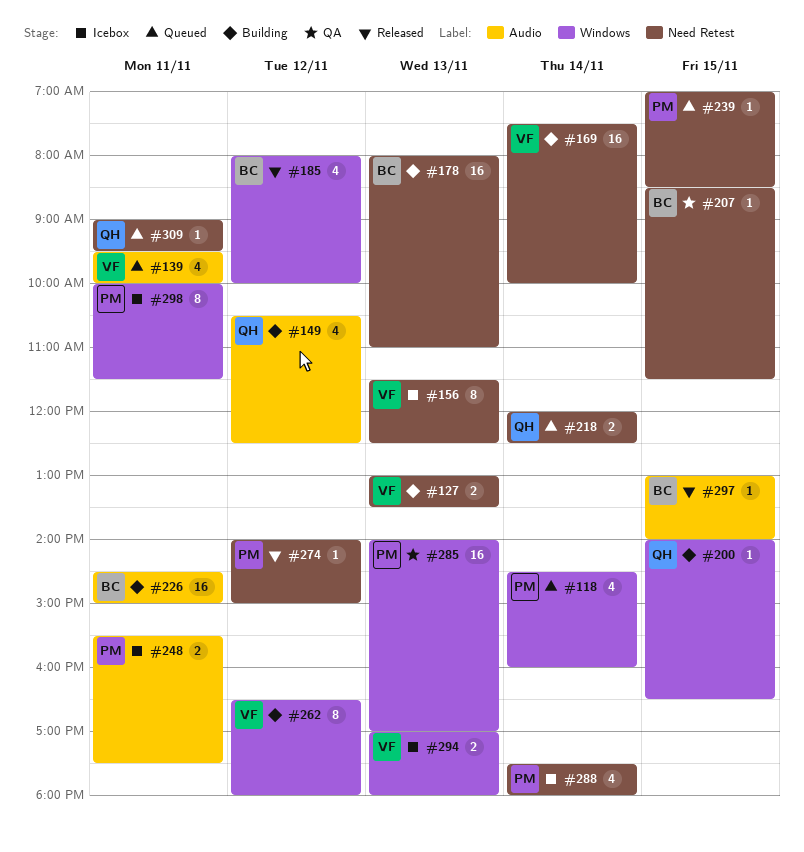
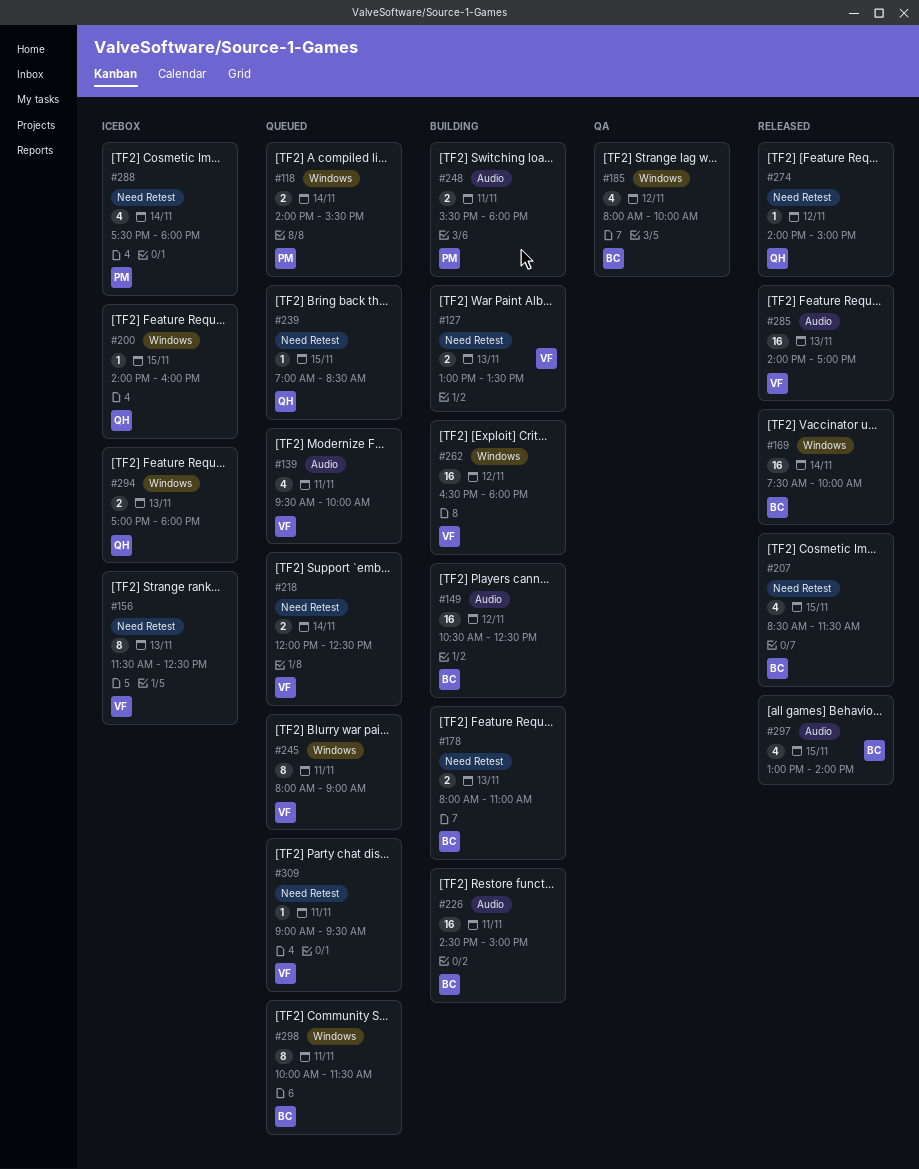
#118, estimate: 4 -> 2
#118, begins: 14:30 -> 14:00
#118, ends: 16:00 -> 15:30
#149, owner: QH -> BC
#149, estimate: 4 -> 16
#169, status: Building -> Released
#169, owner: VF -> BC
#169, label: Need Retest -> Windows
#178, estimate: 16 -> 2
#185, status: Released -> QA
#200, status: Building -> Icebox
#200, ends: 16:30 -> 16:00
#207, status: QA -> Released
#207, estimate: 1 -> 4
#218, owner: QH -> VF
#239, owner: PM -> QH
#245: none -> present
#248, status: Icebox -> Building
#248, ends: 17:30 -> 18:00
#262, estimate: 8 -> 16
#274, owner: PM -> QH
#285, status: QA -> Released
#285, owner: PM -> VF
#285, label: Windows -> Audio
#294, owner: VF -> QH
#297, estimate: 1 -> 4
#298, status: Icebox -> Queued
#298, owner: PM -> BC
#309, owner: QH -> VF

